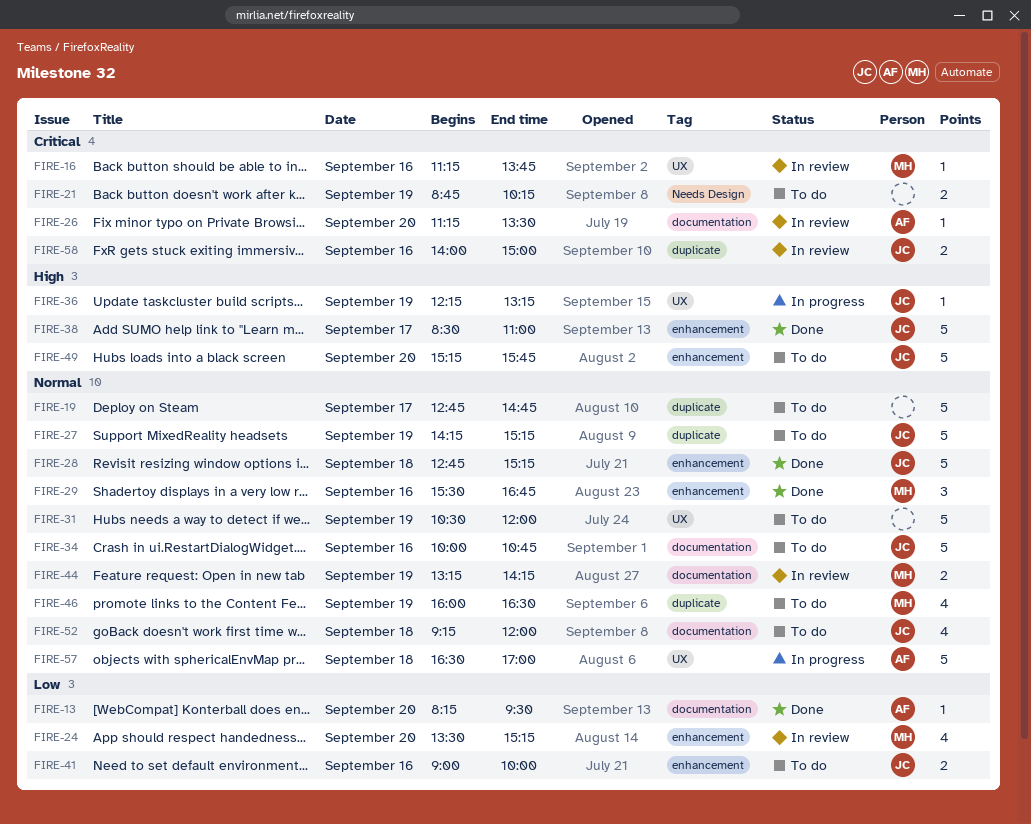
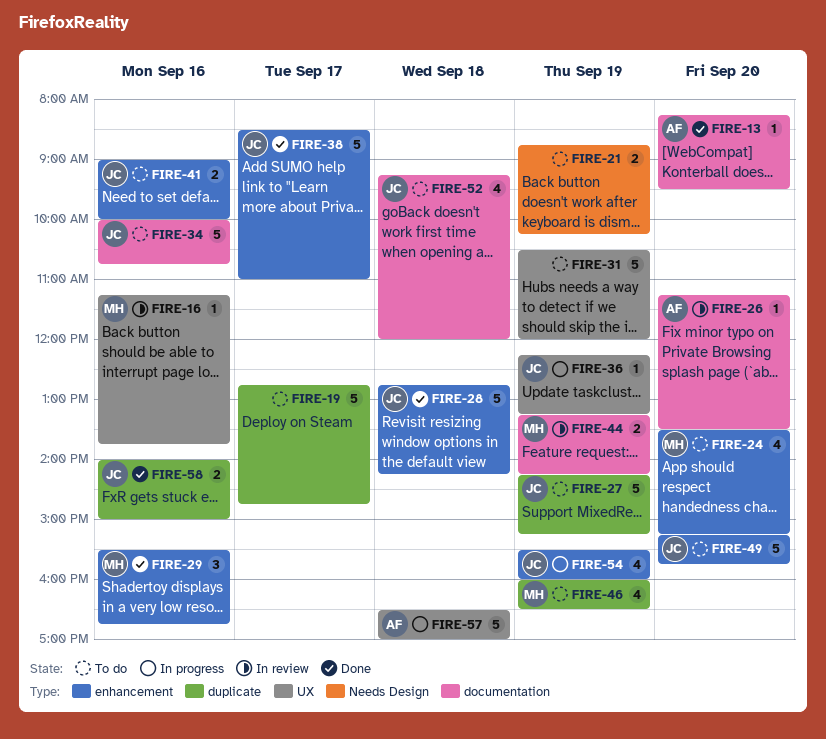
FIRE-24, status: In review -> To do
FIRE-28, ends: 15:15 -> 14:15
FIRE-54: none -> present
FIRE-58, status: In review -> Done

